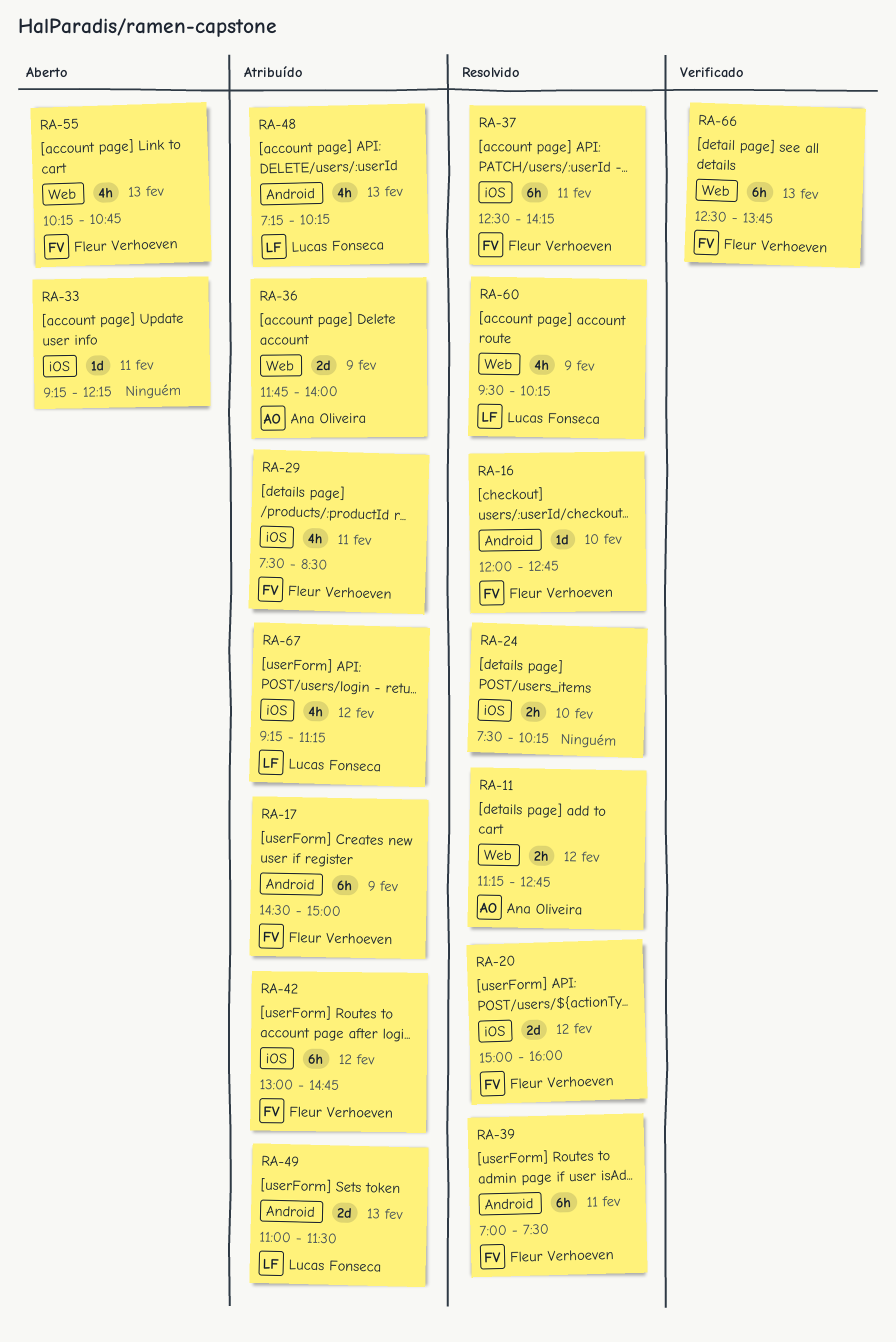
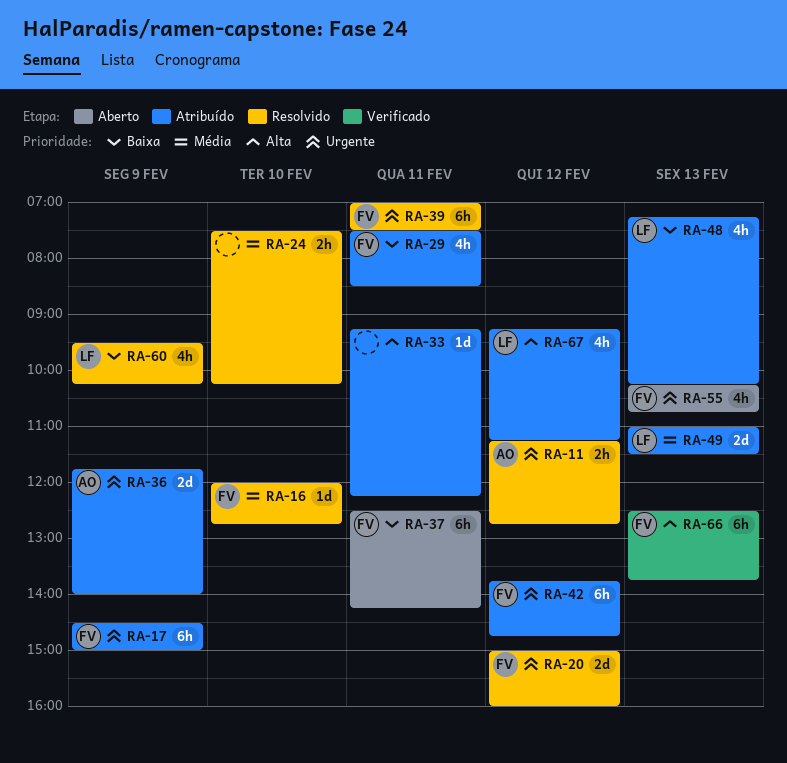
RA-33, status: Aberto -> Atribuído
RA-37, status: Resolvido -> Aberto
RA-42, begins: 13:00 -> 13:45

